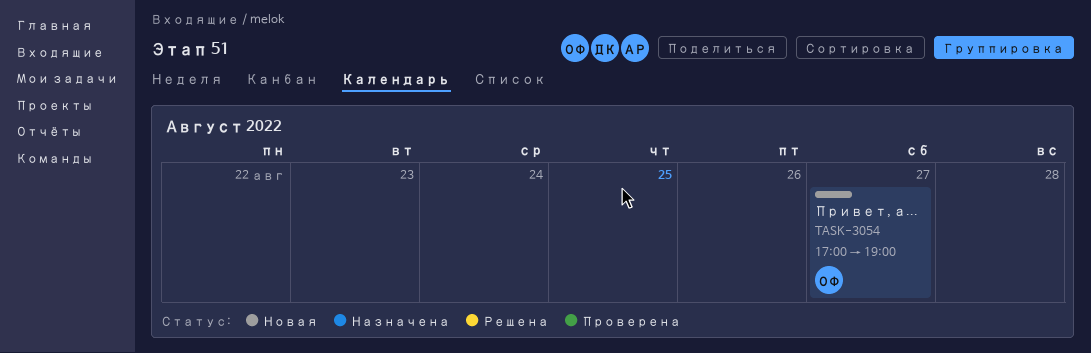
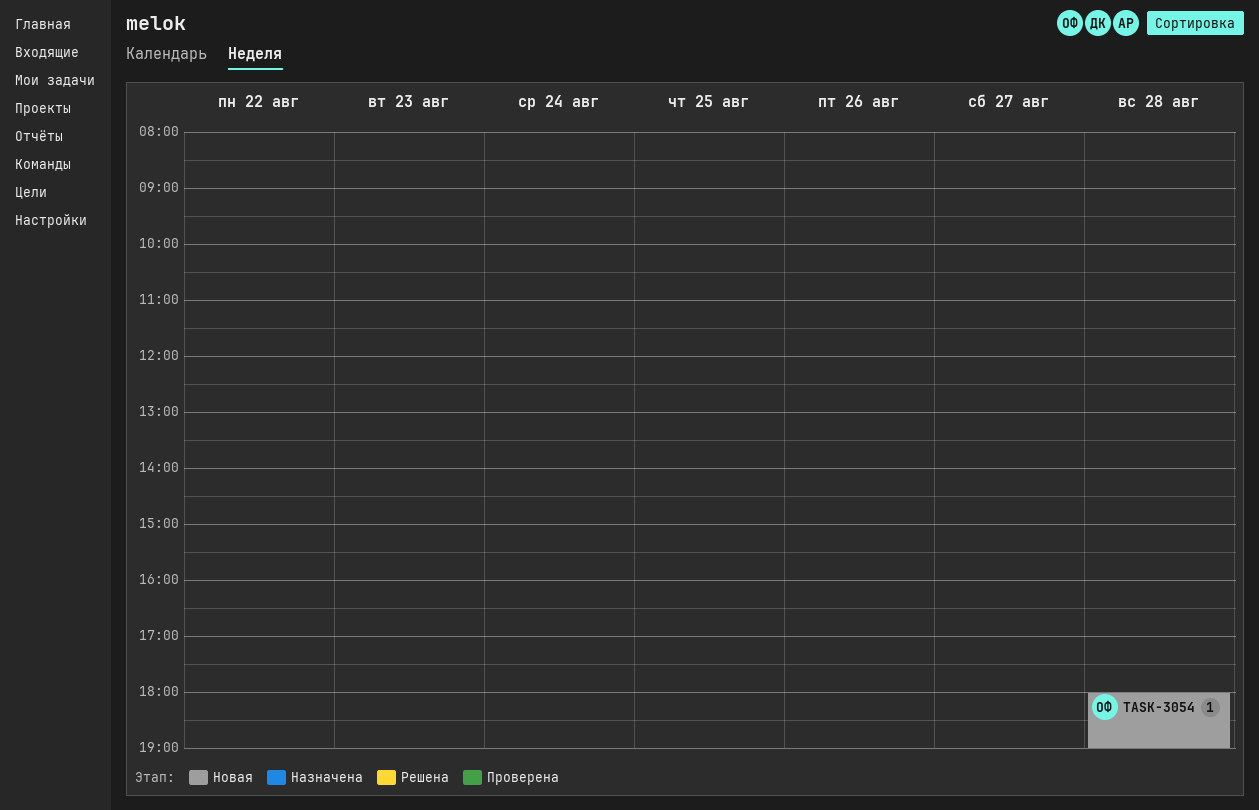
TASK-3054, day: Aug 27 -> Aug 28
TASK-3054, begins: 17:00 -> 18:00

